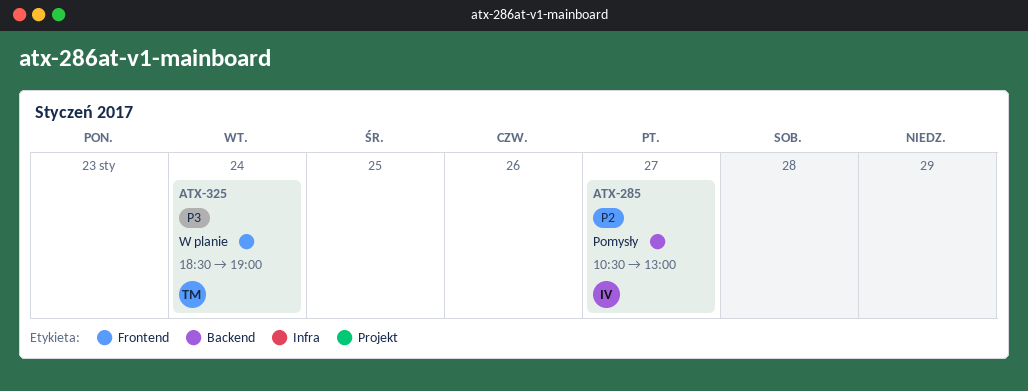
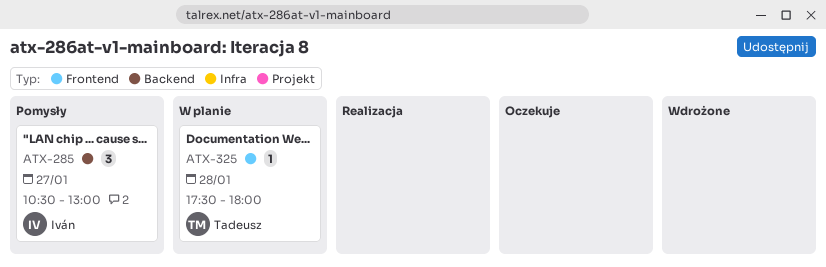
ATX-325, day: Jan 24 -> Jan 28
ATX-325, begins: 18:30 -> 17:30
ATX-325, ends: 19:00 -> 18:00

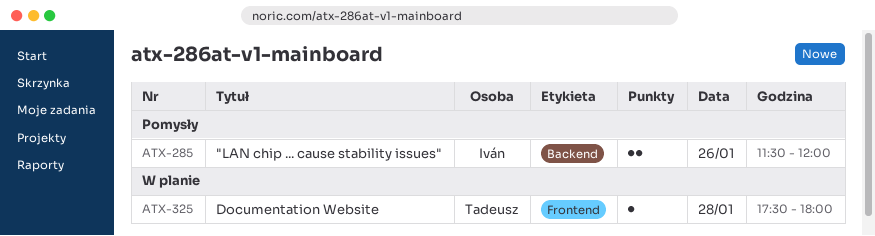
ATX-285, estimate: 3 -> 2
ATX-285, day: Jan 27 -> Jan 26
ATX-285, begins: 10:30 -> 11:30
ATX-285, ends: 13:00 -> 12:00

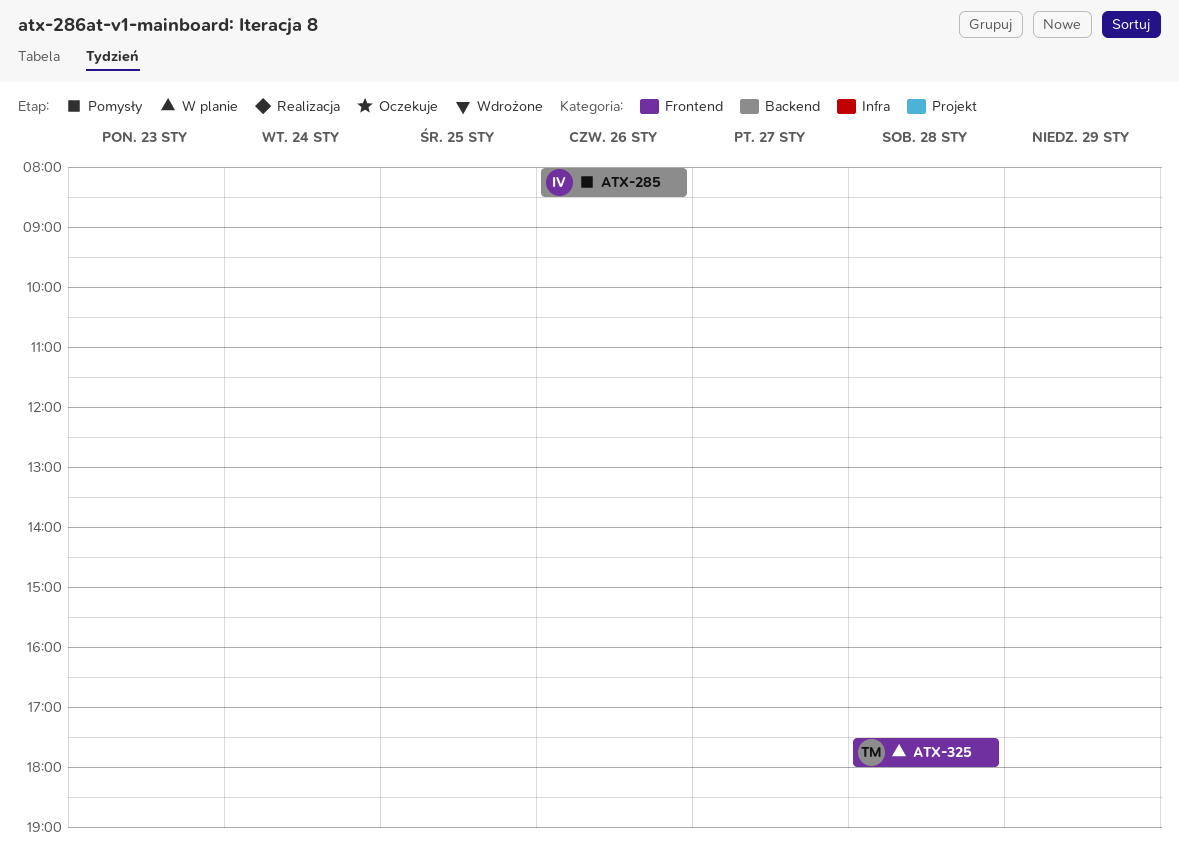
ATX-285, begins: 11:30 -> 08:00
ATX-285, ends: 12:00 -> 08:30

